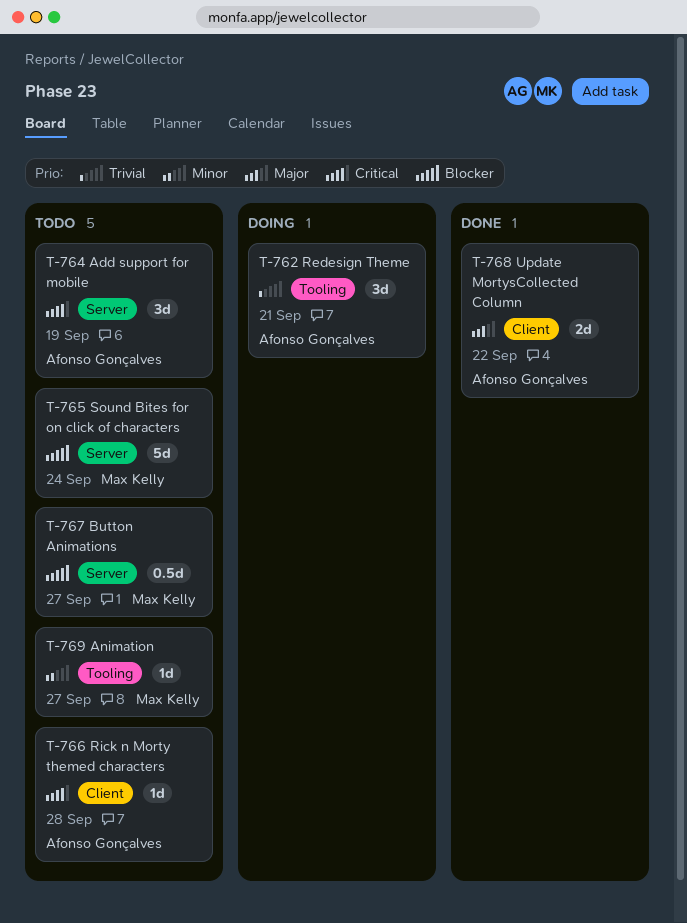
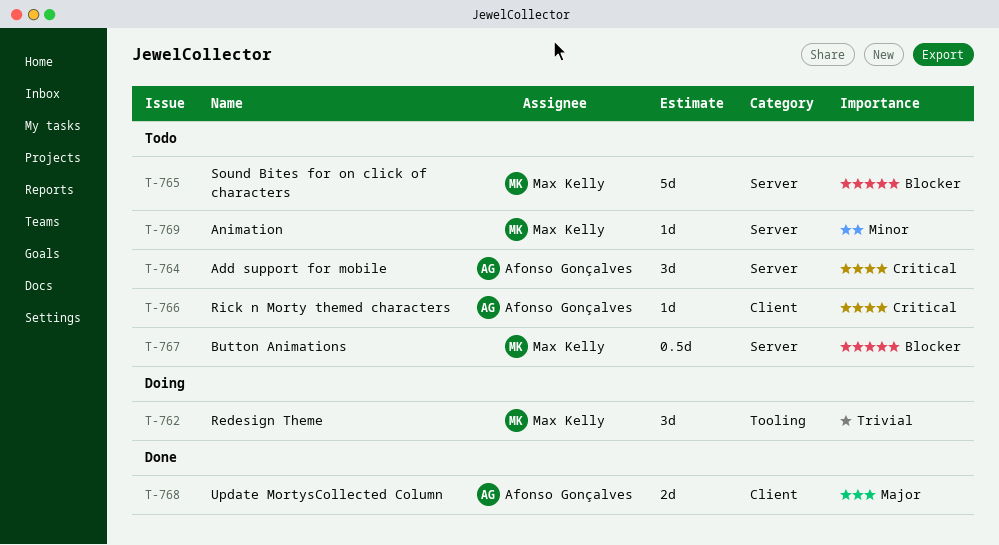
T-762, owner: Afonso Gonçalves -> Max Kelly
T-769, label: Tooling -> Server

